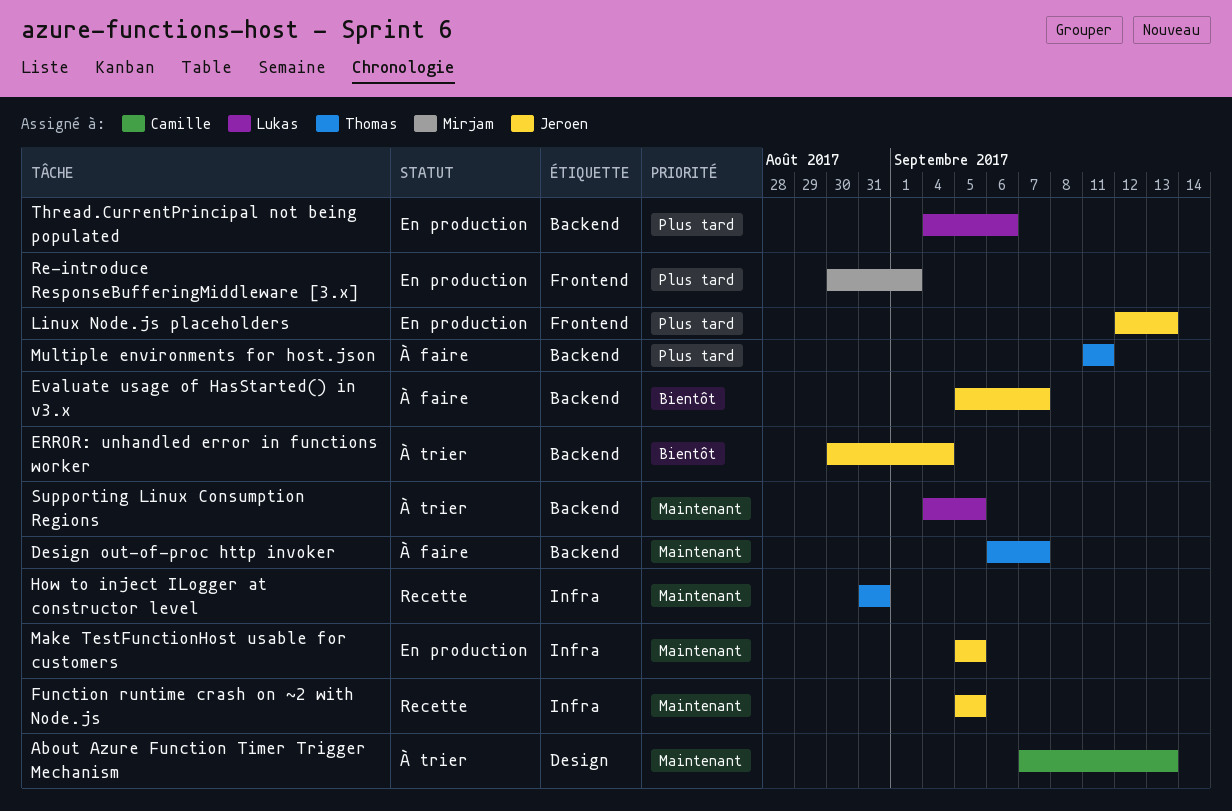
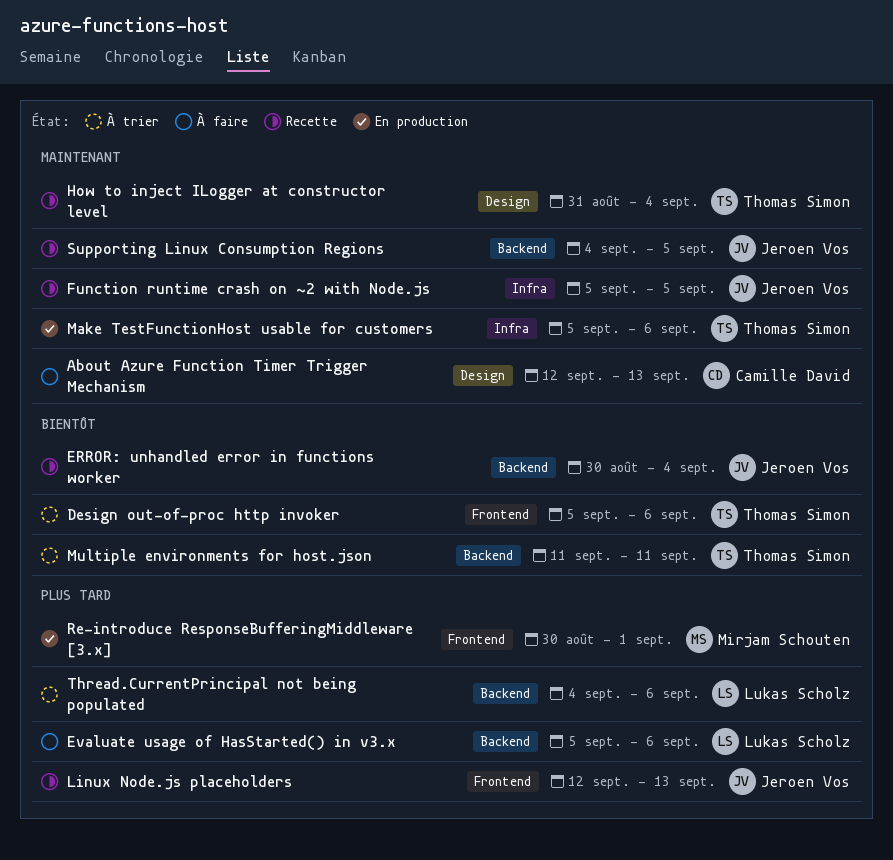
About Azure Function Timer Trigger Mechanism, status: À trier -> À faire
About Azure Function Timer Trigger Mechanism, start: Sep 7 -> Sep 12
Design out-of-proc http invoker, status: À faire -> À trier
Design out-of-proc http invoker, priority: Maintenant -> Bientôt
Design out-of-proc http invoker, label: Backend -> Frontend
Design out-of-proc http invoker, start: Sep 6 -> Sep 5
Design out-of-proc http invoker, due: Sep 7 -> Sep 6
ERROR: unhandled error in functions worker, status: À trier -> Recette
Evaluate usage of HasStarted() in v3.x, owner: Jeroen Vos -> Lukas Scholz
Evaluate usage of HasStarted() in v3.x, priority: Bientôt -> Plus tard
Evaluate usage of HasStarted() in v3.x, due: Sep 7 -> Sep 6
How to inject ILogger at constructor level, label: Infra -> Design
How to inject ILogger at constructor level, due: Aug 31 -> Sep 4
Linux Node.js placeholders, status: En production -> Recette
Make TestFunctionHost usable for customers, owner: Jeroen Vos -> Thomas Simon
Make TestFunctionHost usable for customers, due: Sep 5 -> Sep 6
Multiple environments for host.json, status: À faire -> À trier
Multiple environments for host.json, priority: Plus tard -> Bientôt
Supporting Linux Consumption Regions, status: À trier -> Recette
Supporting Linux Consumption Regions, owner: Lukas Scholz -> Jeroen Vos
Thread.CurrentPrincipal not being populated, status: En production -> À trier

